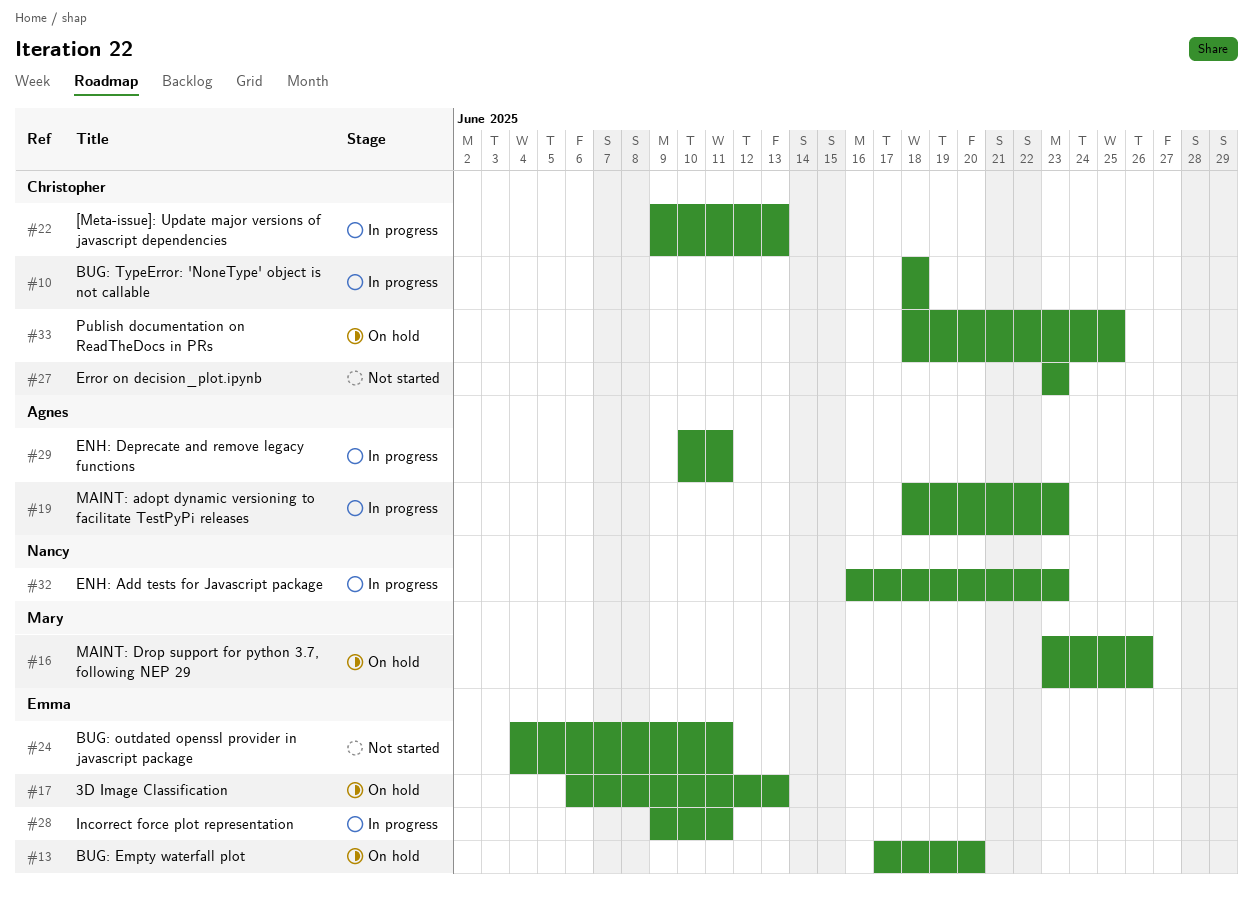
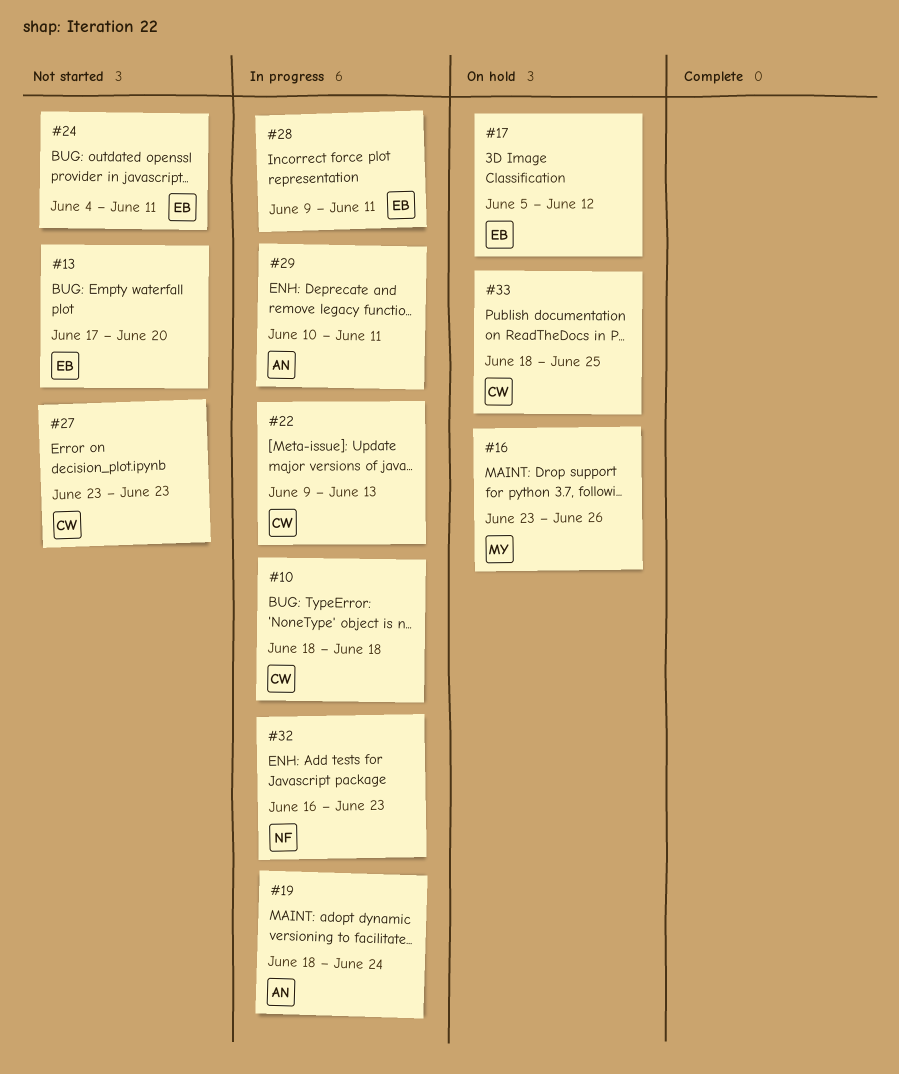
#13, status: On hold -> Not started
#17, start: Jun 6 -> Jun 5
#17, due: Jun 13 -> Jun 12
#19, due: Jun 23 -> Jun 24

